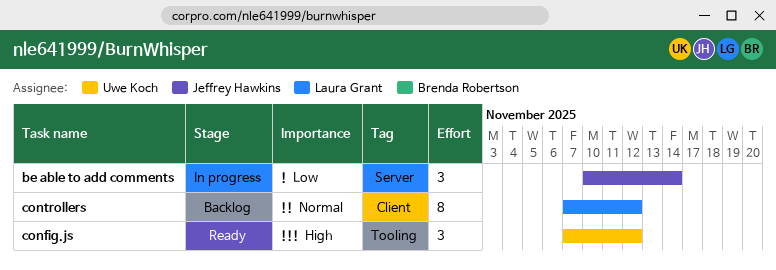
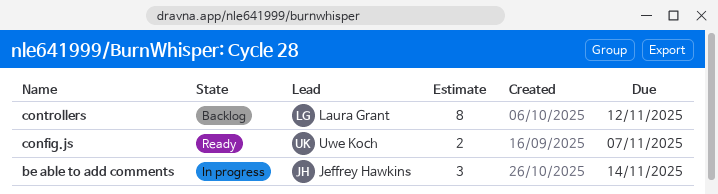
config.js, estimate: 3 -> 2
config.js, due: Nov 12 -> Nov 7

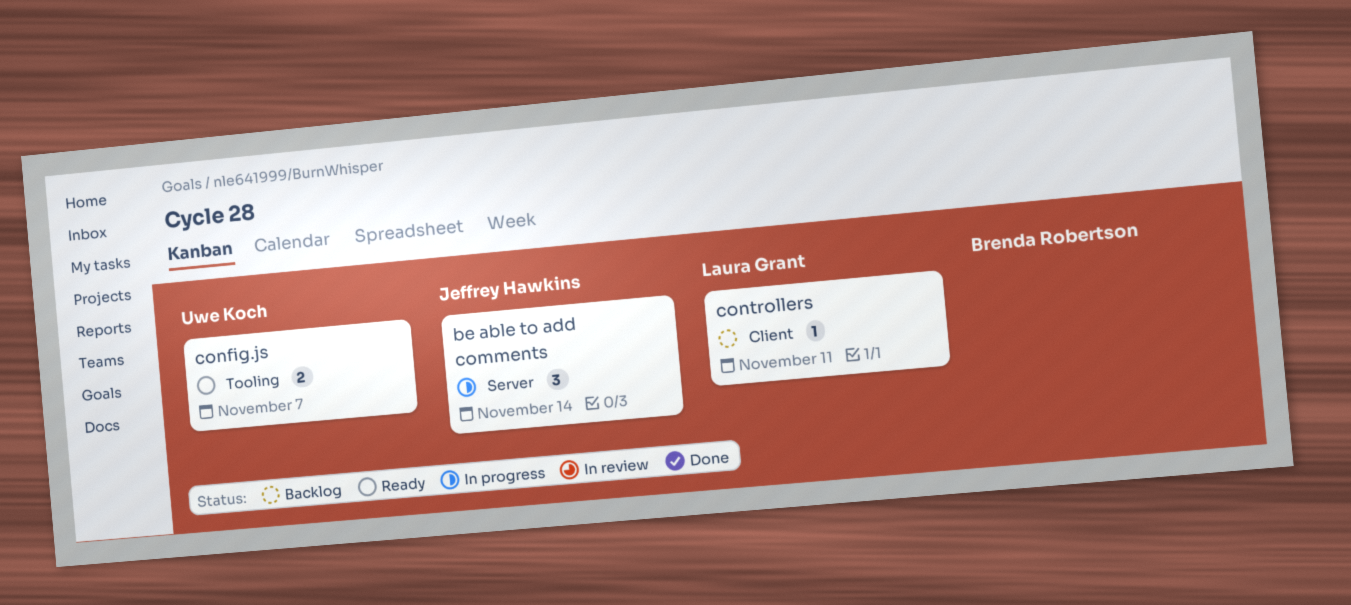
controllers, estimate: 8 -> 1
controllers, due: Nov 12 -> Nov 11

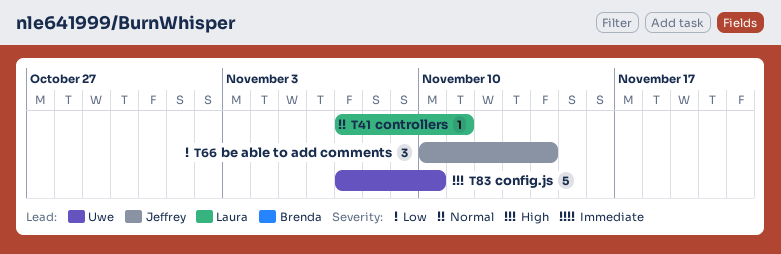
config.js, estimate: 2 -> 5
config.js, due: Nov 7 -> Nov 10

